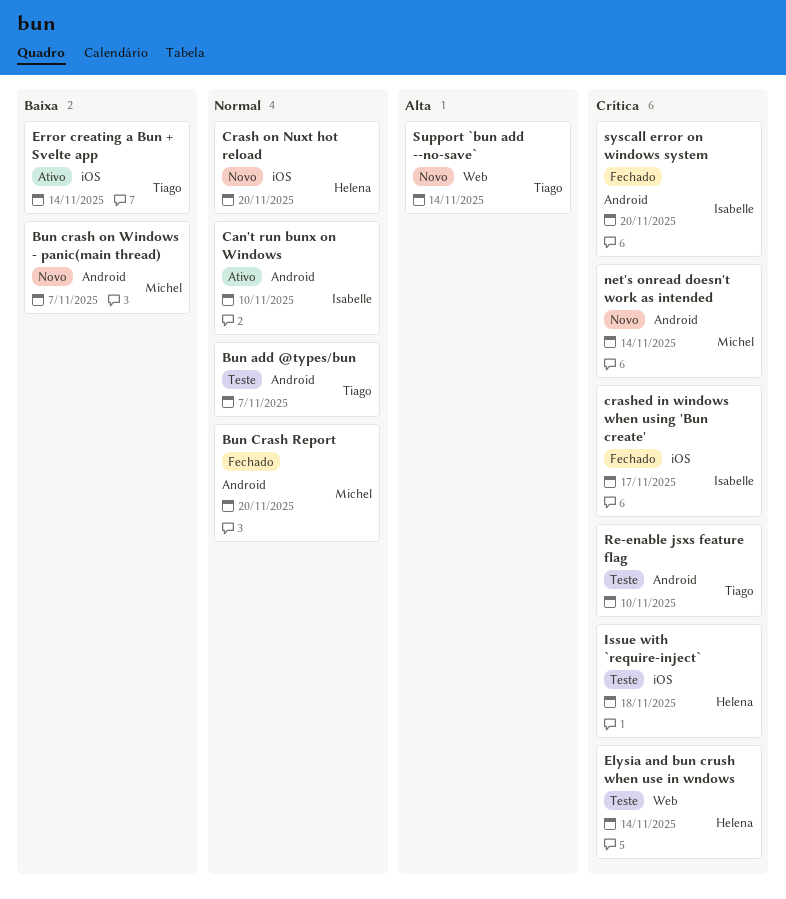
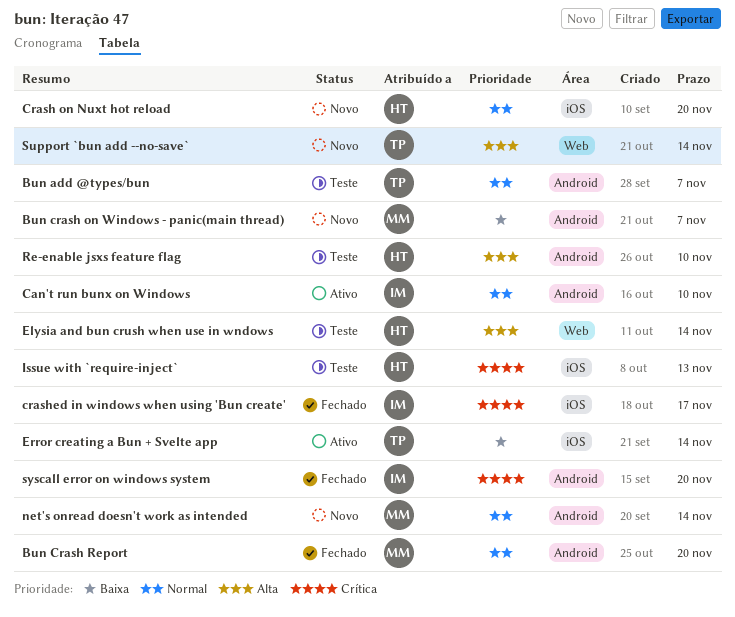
Elysia and bun crush when use in wndows, priority: Crítica -> Alta
Issue with `require-inject`, due: Nov 18 -> Nov 13
net's onread doesn't work as intended, priority: Crítica -> Normal
Re-enable jsxs feature flag, owner: Tiago -> Helena
Re-enable jsxs feature flag, priority: Crítica -> Alta

